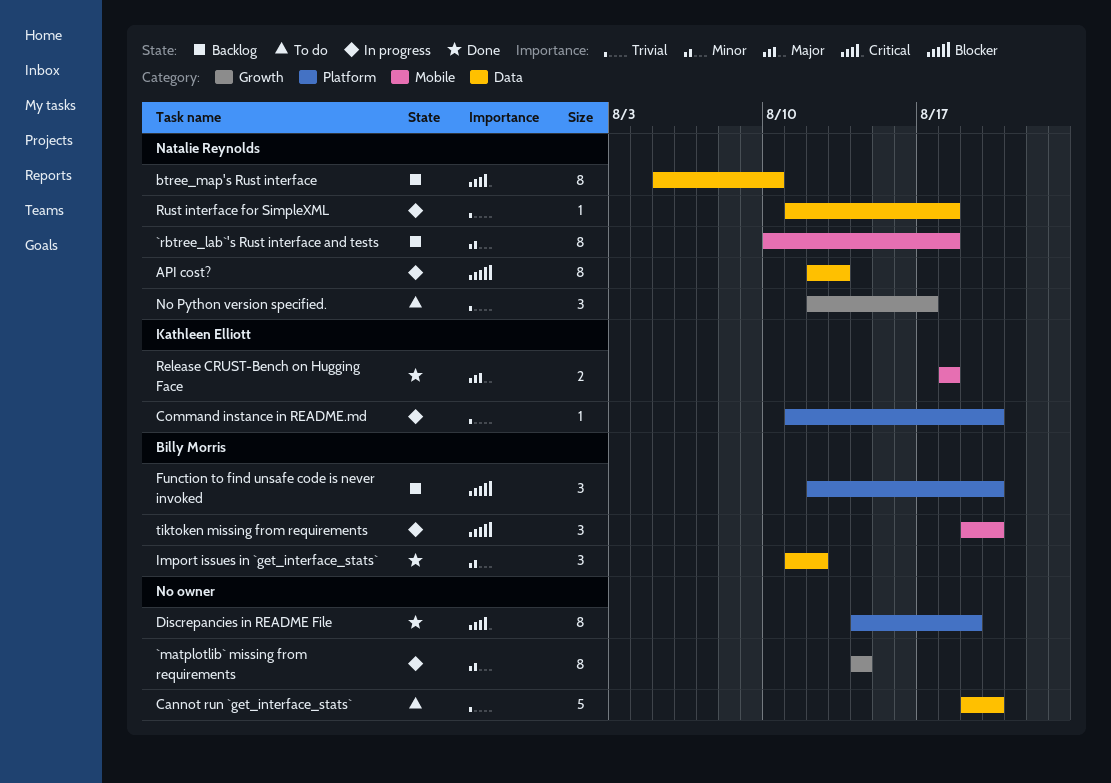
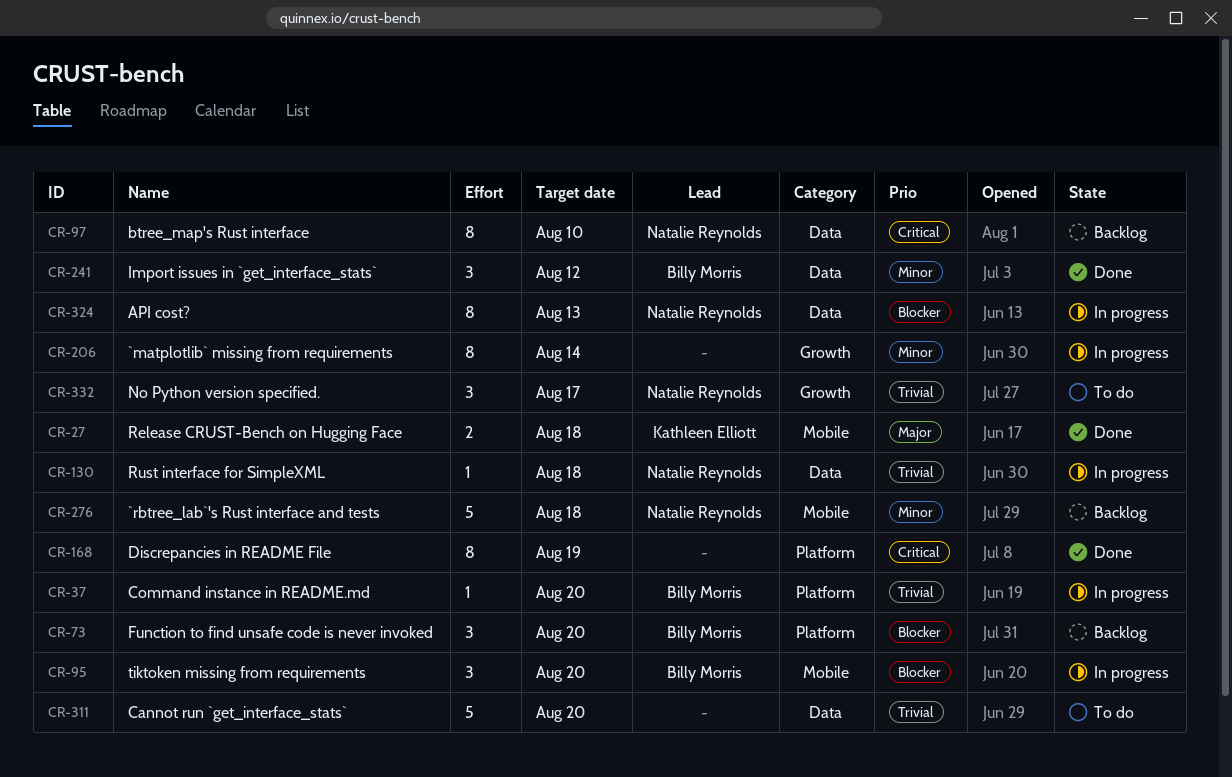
`rbtree_lab`'s Rust interface and tests, estimate: 8 -> 5
Command instance in README.md, owner: Kathleen Elliott -> Billy Morris

